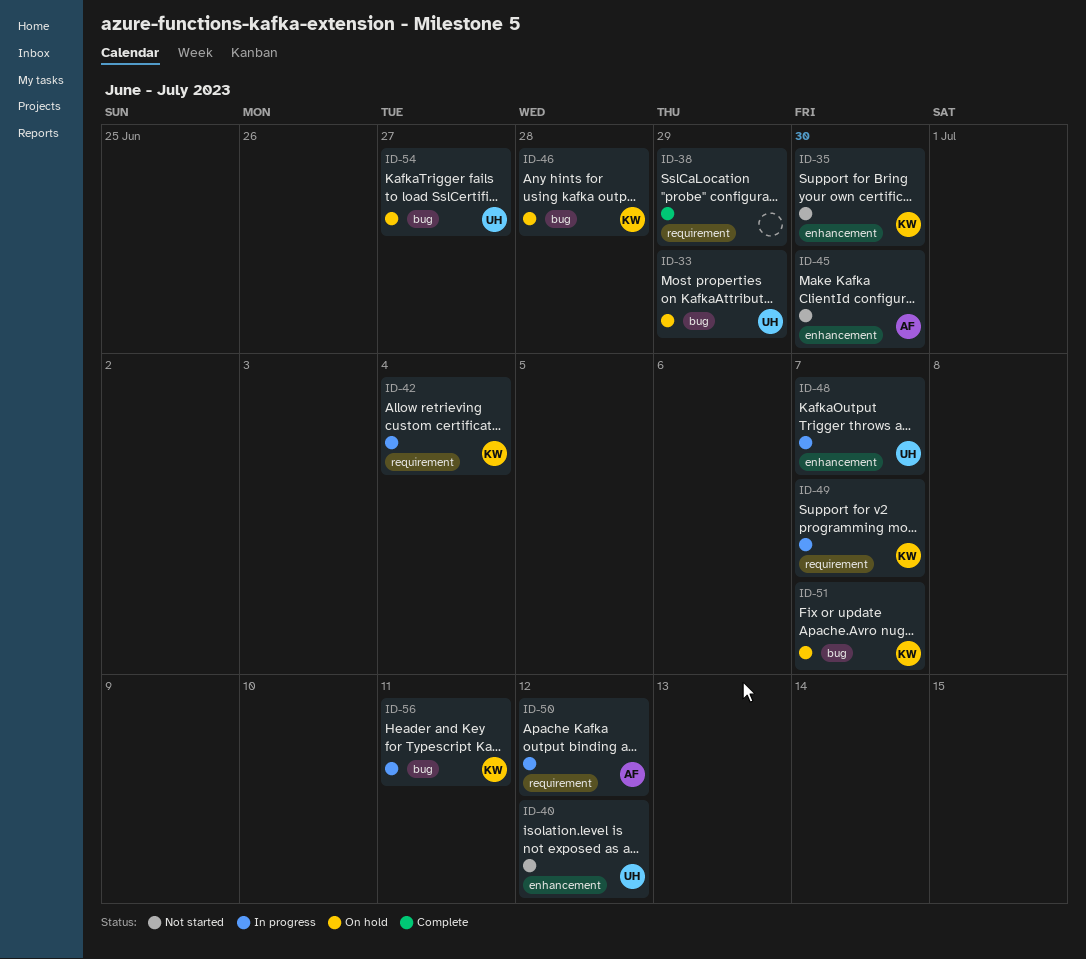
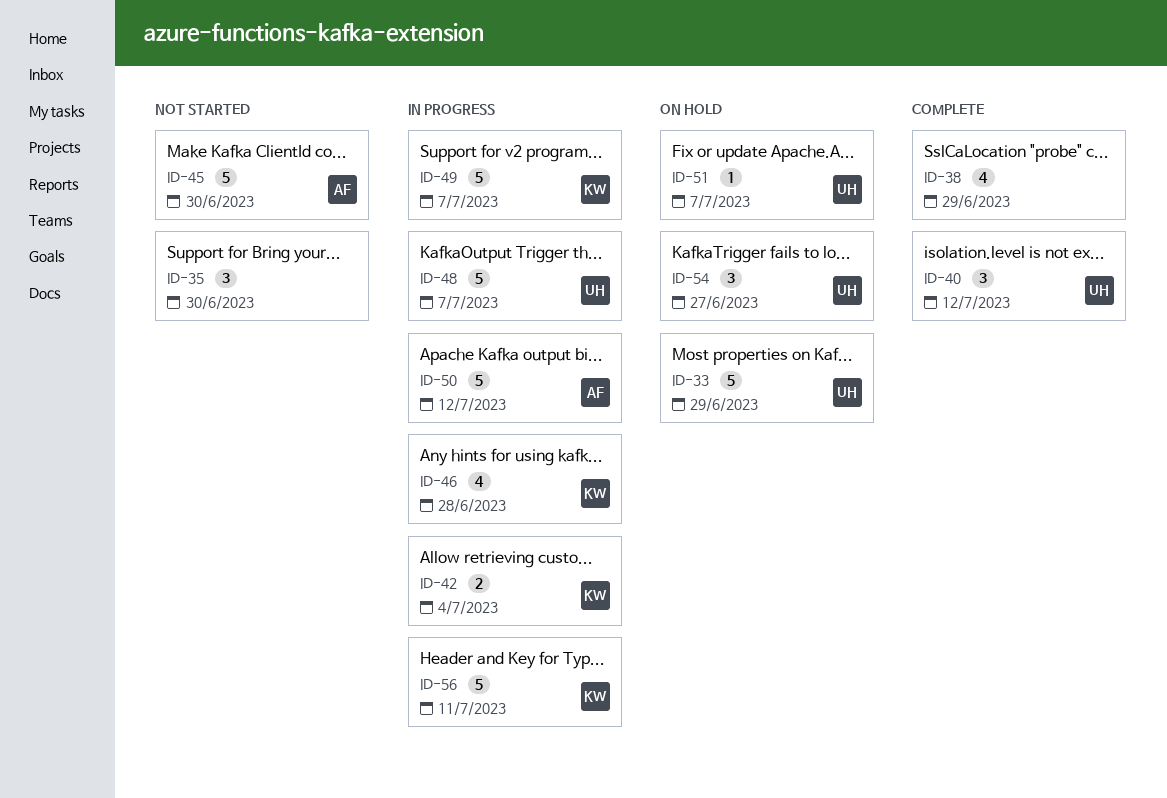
ID-35, owner: KW -> none
ID-40, status: Not started -> Complete
ID-46, status: On hold -> In progress
ID-51, owner: KW -> UH

